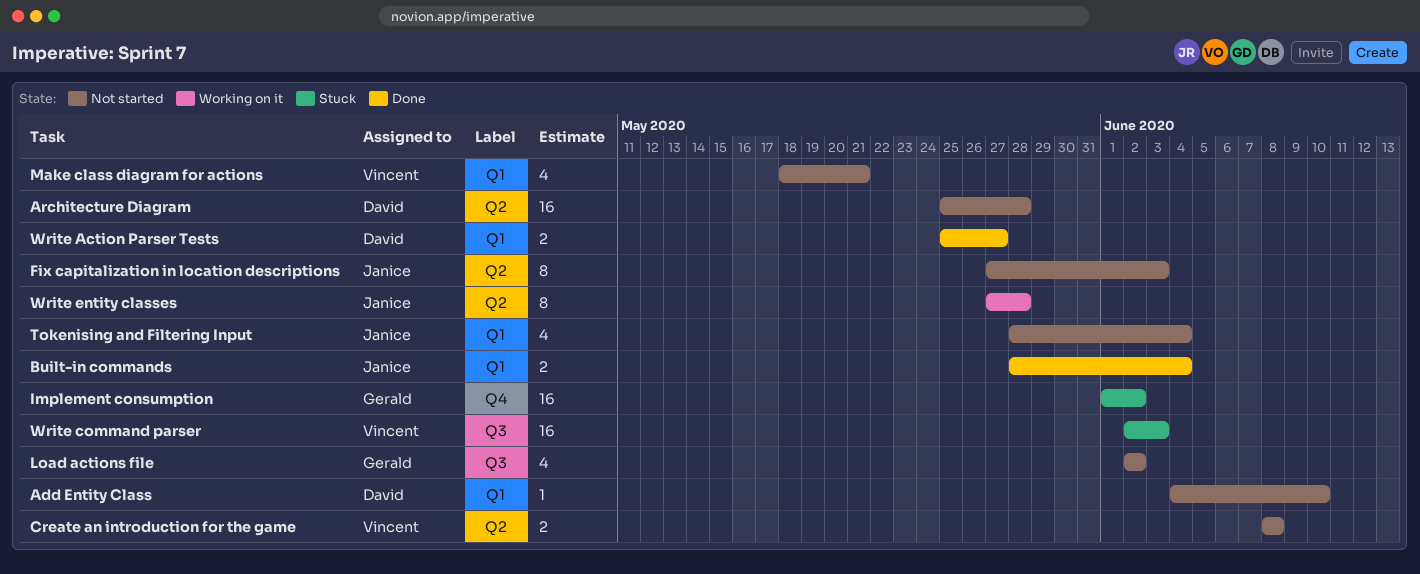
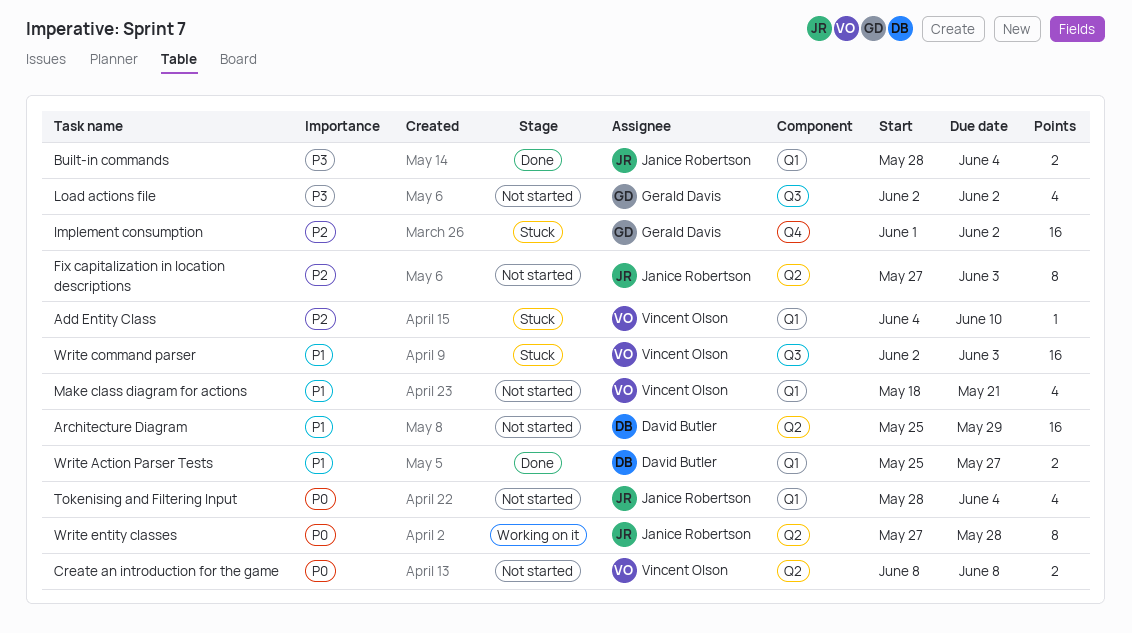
Add Entity Class, status: Not started -> Stuck
Add Entity Class, owner: David Butler -> Vincent Olson
Architecture Diagram, due: May 28 -> May 29

